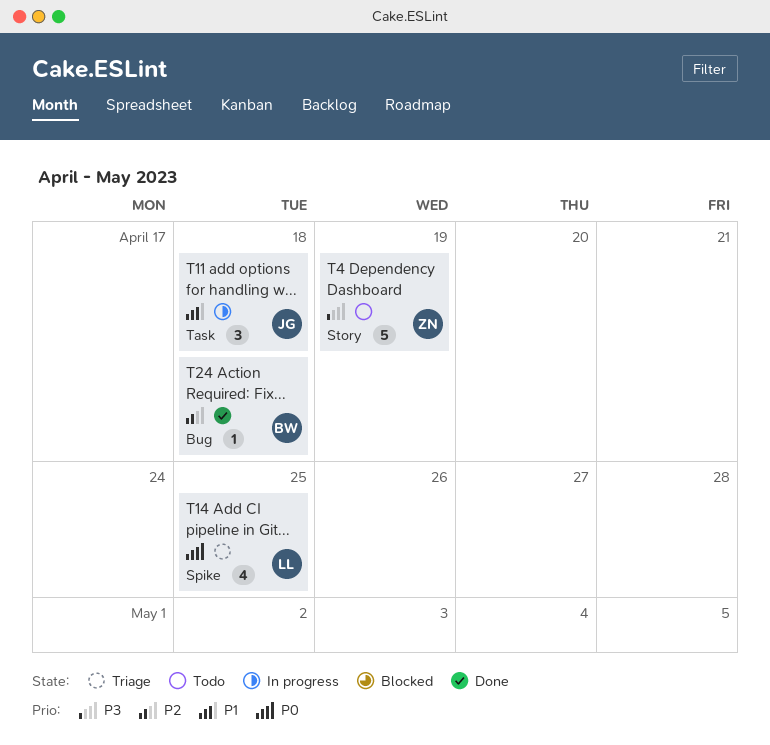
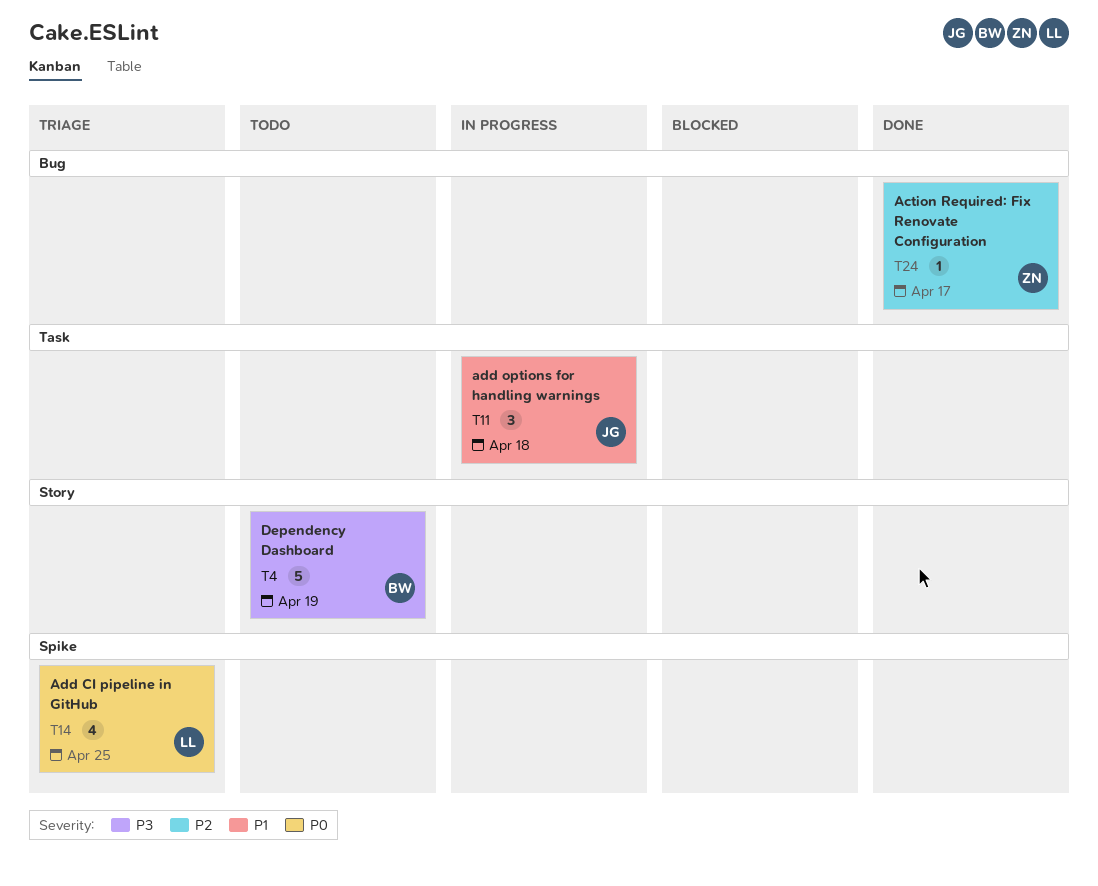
T4, owner: ZN -> BW
T24, owner: BW -> ZN
T24, due: Apr 18 -> Apr 17

